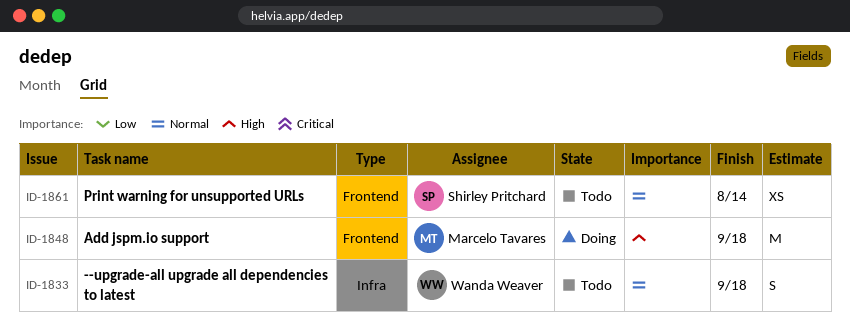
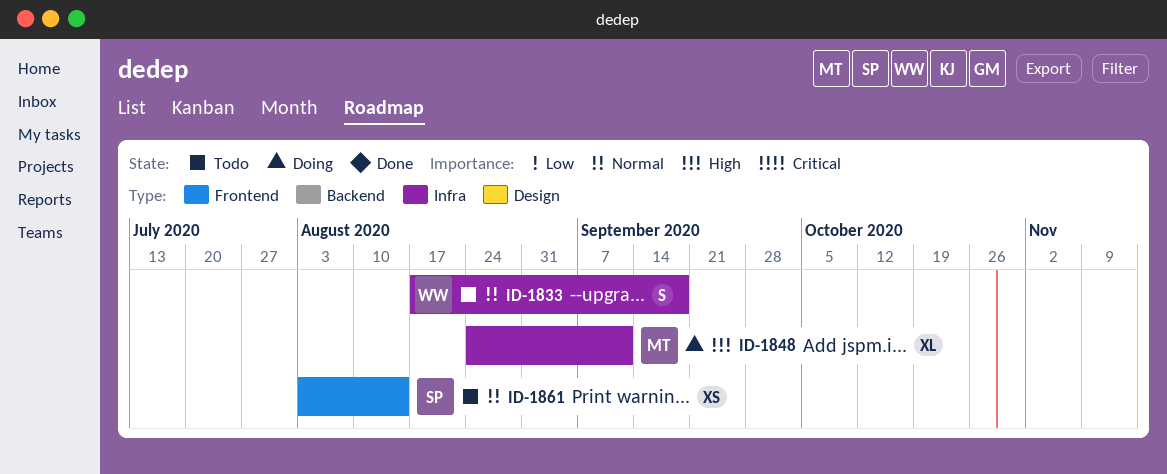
ID-1848, label: Frontend -> Infra
ID-1848, estimate: M -> XL
ID-1848, due: Sep 18 -> Sep 11

